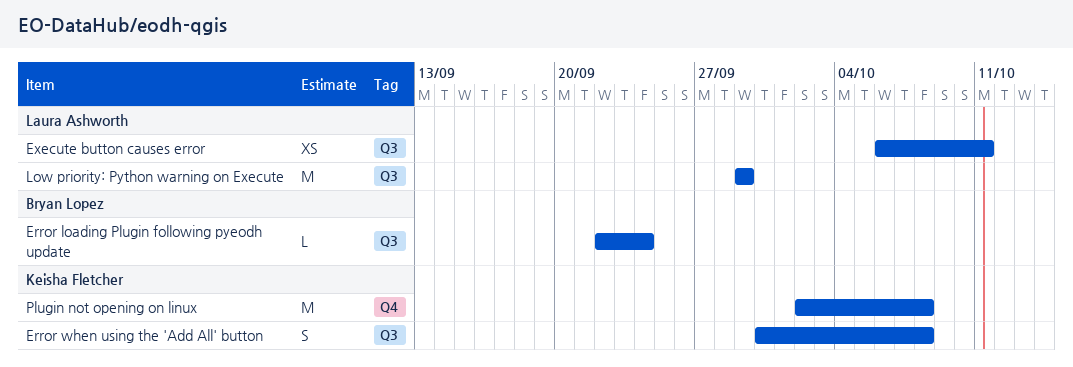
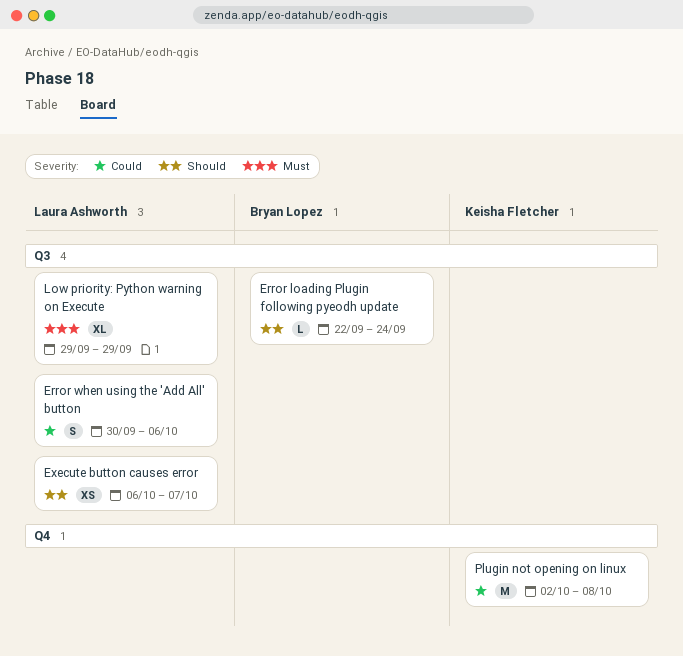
Error when using the 'Add All' button, owner: Keisha Fletcher -> Laura Ashworth
Error when using the 'Add All' button, due: Oct 8 -> Oct 6
Execute button causes error, due: Oct 11 -> Oct 7
Low priority: Python warning on Execute, estimate: M -> XL

